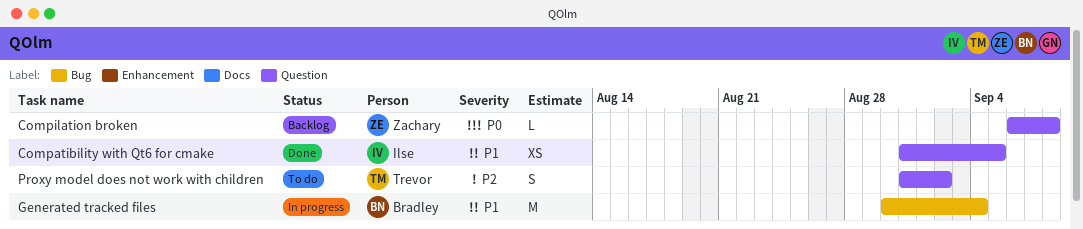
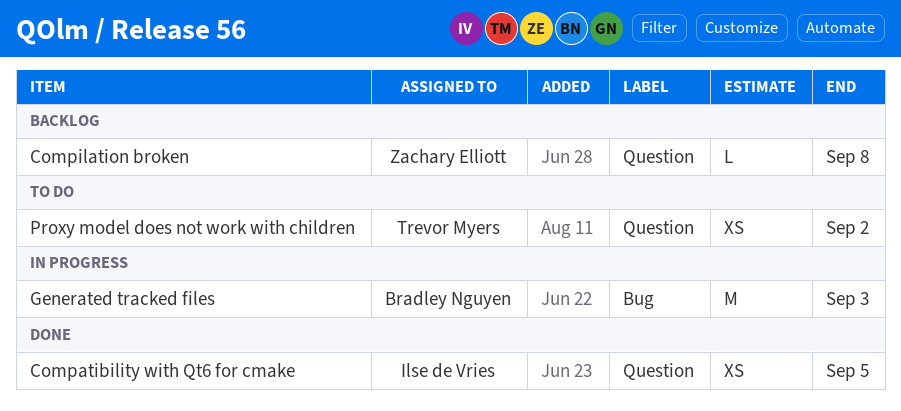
Generated tracked files, due: Sep 4 -> Sep 3
Proxy model does not work with сhildren, estimate: S -> XS

